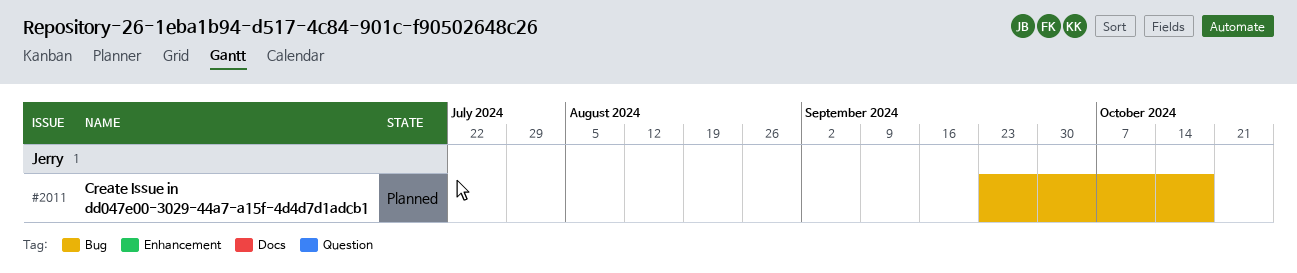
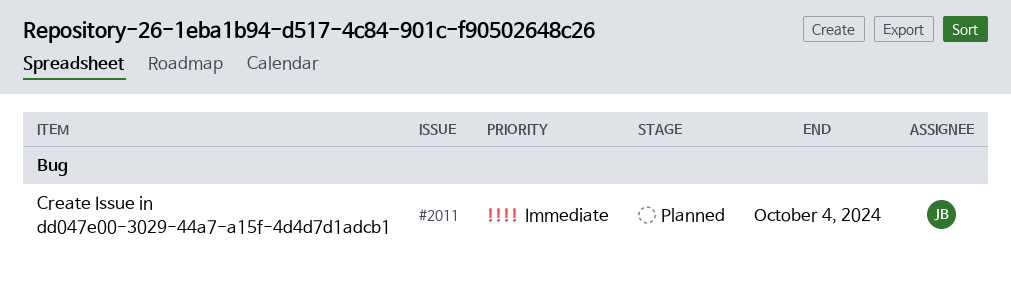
#2011, due: Oct 18 -> Oct 4

